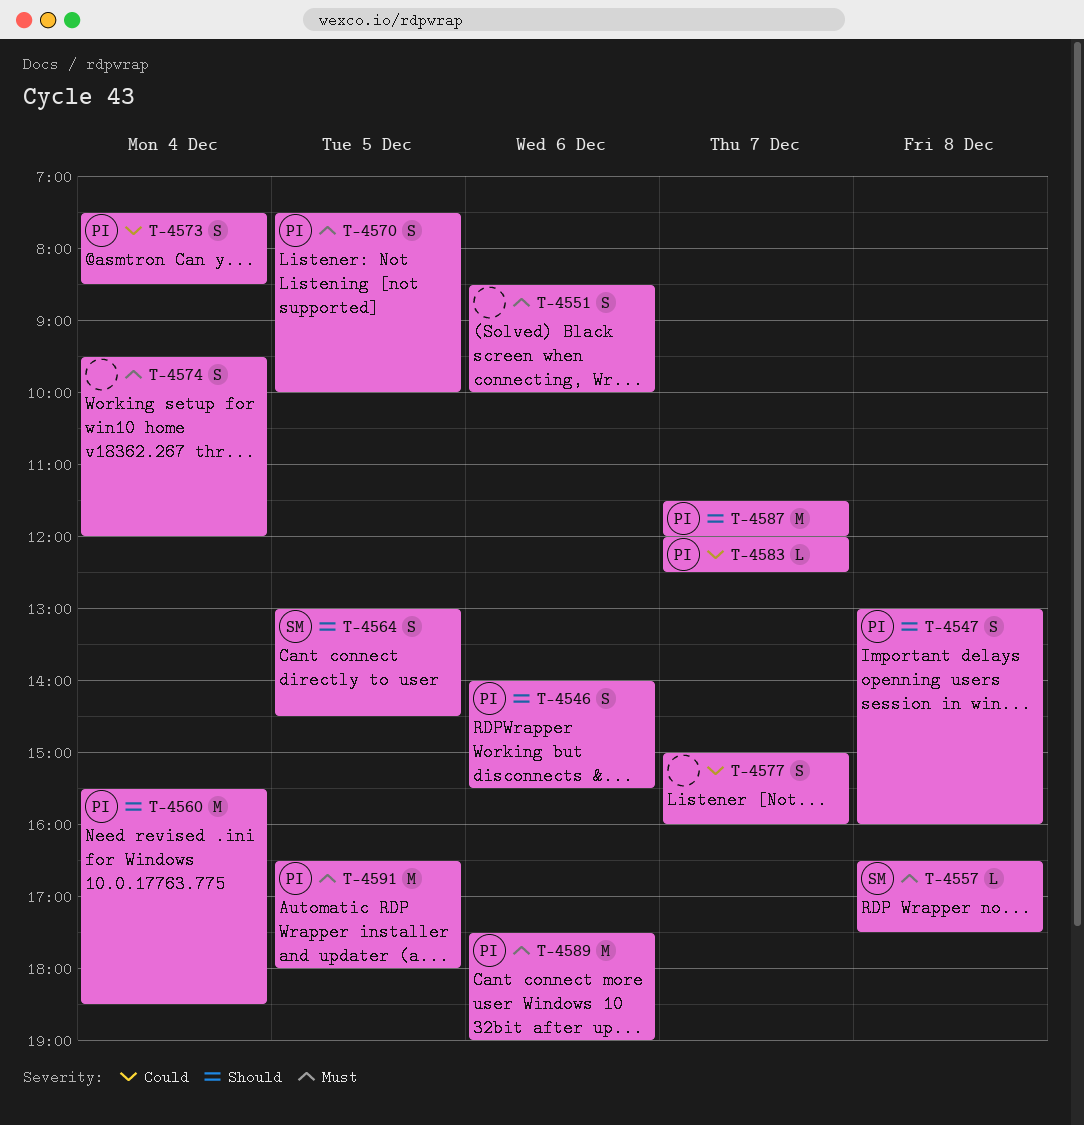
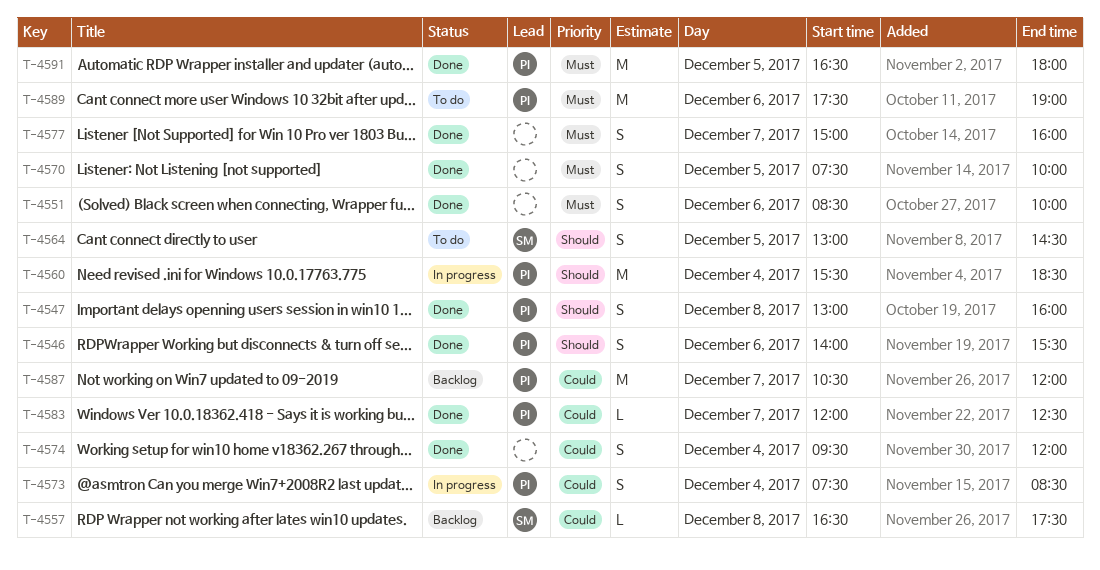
T-4557, priority: Must -> Could
T-4570, owner: PI -> none
T-4574, priority: Must -> Could
T-4577, priority: Could -> Must
T-4587, priority: Should -> Could
T-4587, begins: 11:30 -> 10:30

